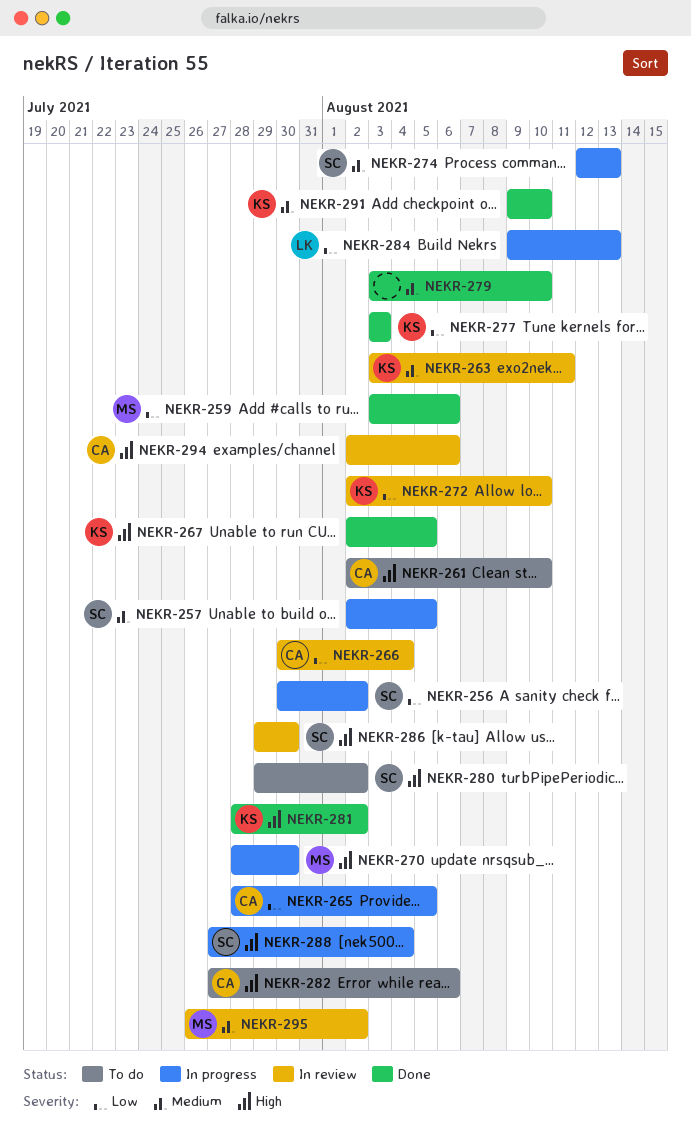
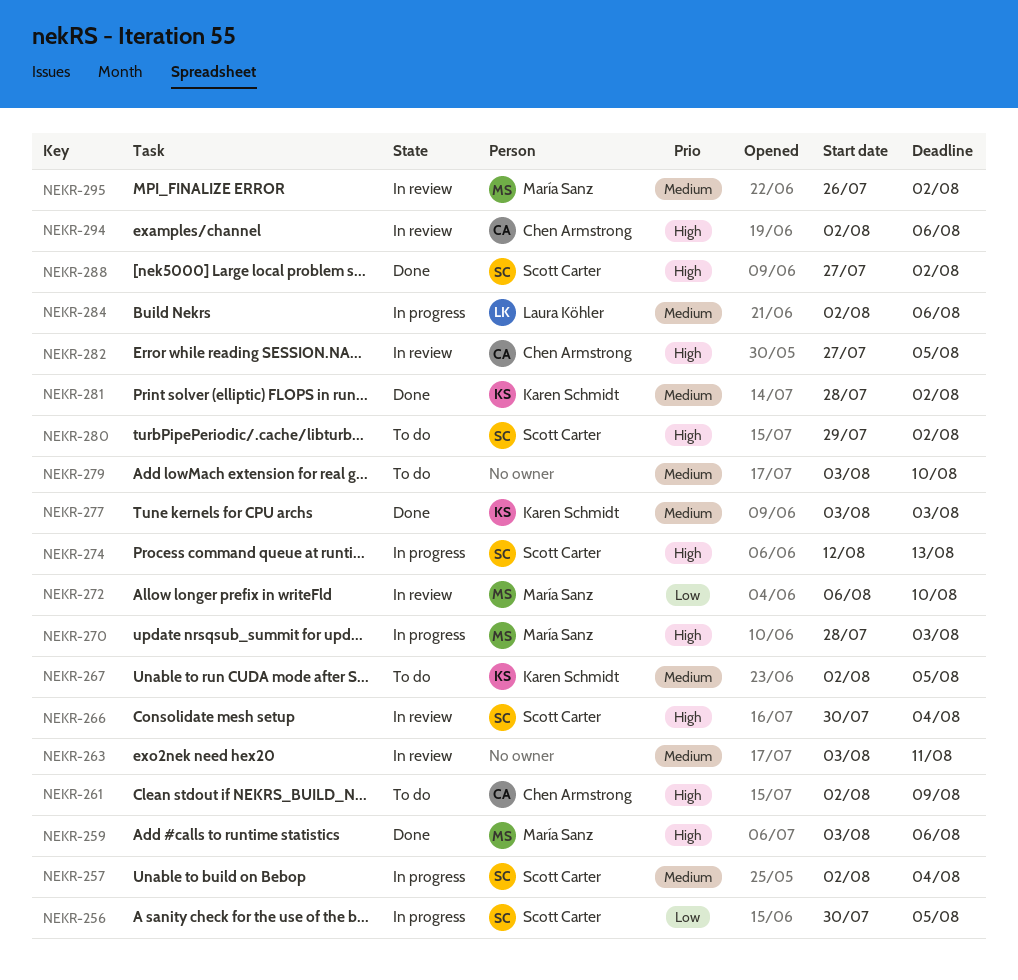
NEKR-256, due: Aug 2 -> Aug 5
NEKR-257, due: Aug 5 -> Aug 4
NEKR-259, priority: Low -> High
NEKR-261, due: Aug 10 -> Aug 9
NEKR-263, owner: Karen Schmidt -> none
NEKR-265: present -> none
NEKR-266, owner: Chen Armstrong -> Scott Carter
NEKR-266, priority: Low -> High
NEKR-267, status: Done -> To do
NEKR-267, priority: High -> Medium
NEKR-270, due: Jul 30 -> Aug 3
NEKR-272, owner: Karen Schmidt -> María Sanz
NEKR-272, start: Aug 2 -> Aug 6
NEKR-274, priority: Medium -> High
NEKR-277, priority: Low -> Medium
NEKR-279, status: Done -> To do
NEKR-281, priority: High -> Medium
NEKR-282, status: To do -> In review
NEKR-282, due: Aug 6 -> Aug 5
NEKR-284, priority: Low -> Medium
NEKR-284, start: Aug 9 -> Aug 2
NEKR-284, due: Aug 13 -> Aug 6
NEKR-286: present -> none
NEKR-288, status: In progress -> Done
NEKR-288, due: Aug 4 -> Aug 2
NEKR-291: present -> none

